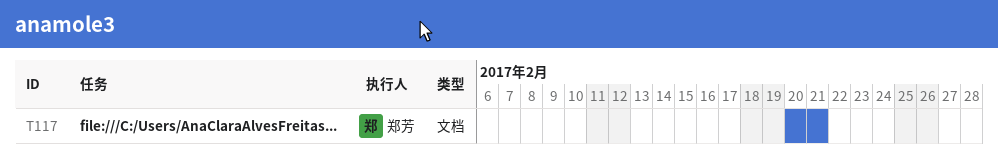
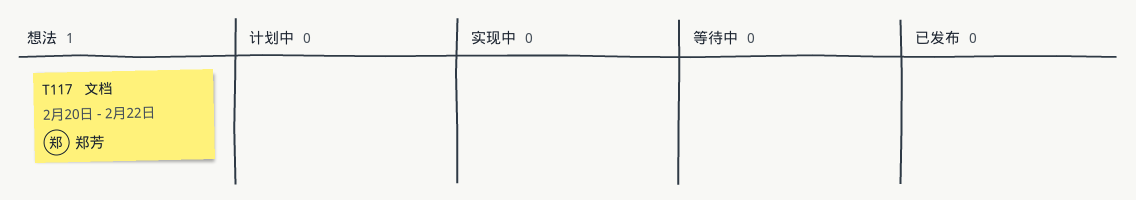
T117, due: Feb 21 -> Feb 22

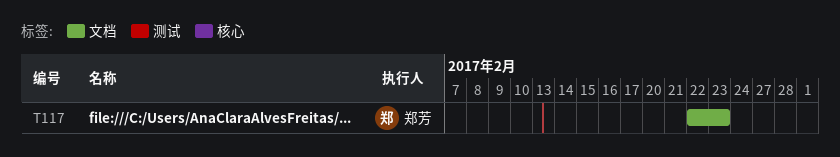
T117, start: Feb 20 -> Feb 22
T117, due: Feb 22 -> Feb 23

